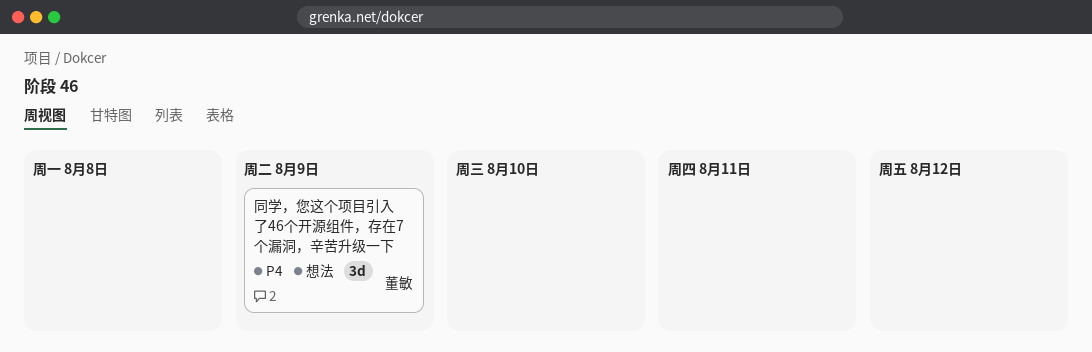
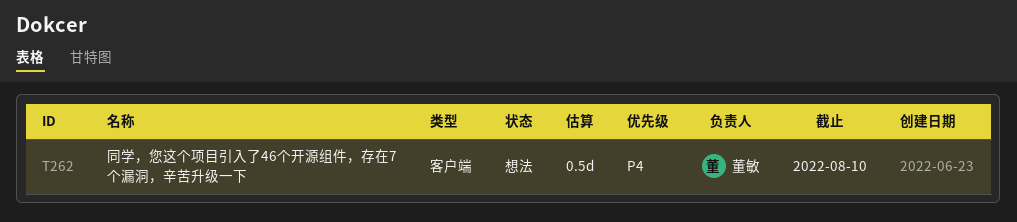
同学，您这个项目引入了46个开源组件，存在7个漏洞，辛苦升级一下, estimate: 3d -> 0.5d
同学，您这个项目引入了46个开源组件，存在7个漏洞，辛苦升级一下, due: Aug 9 -> Aug 10

